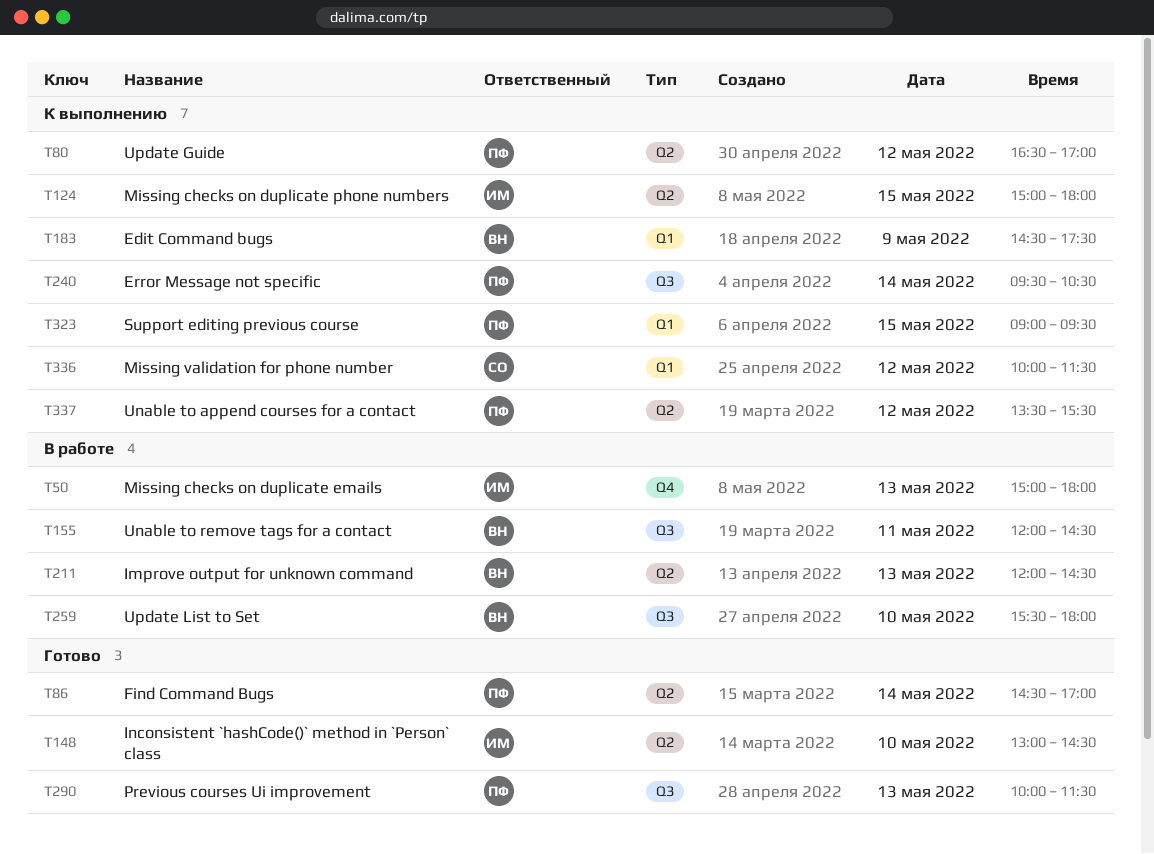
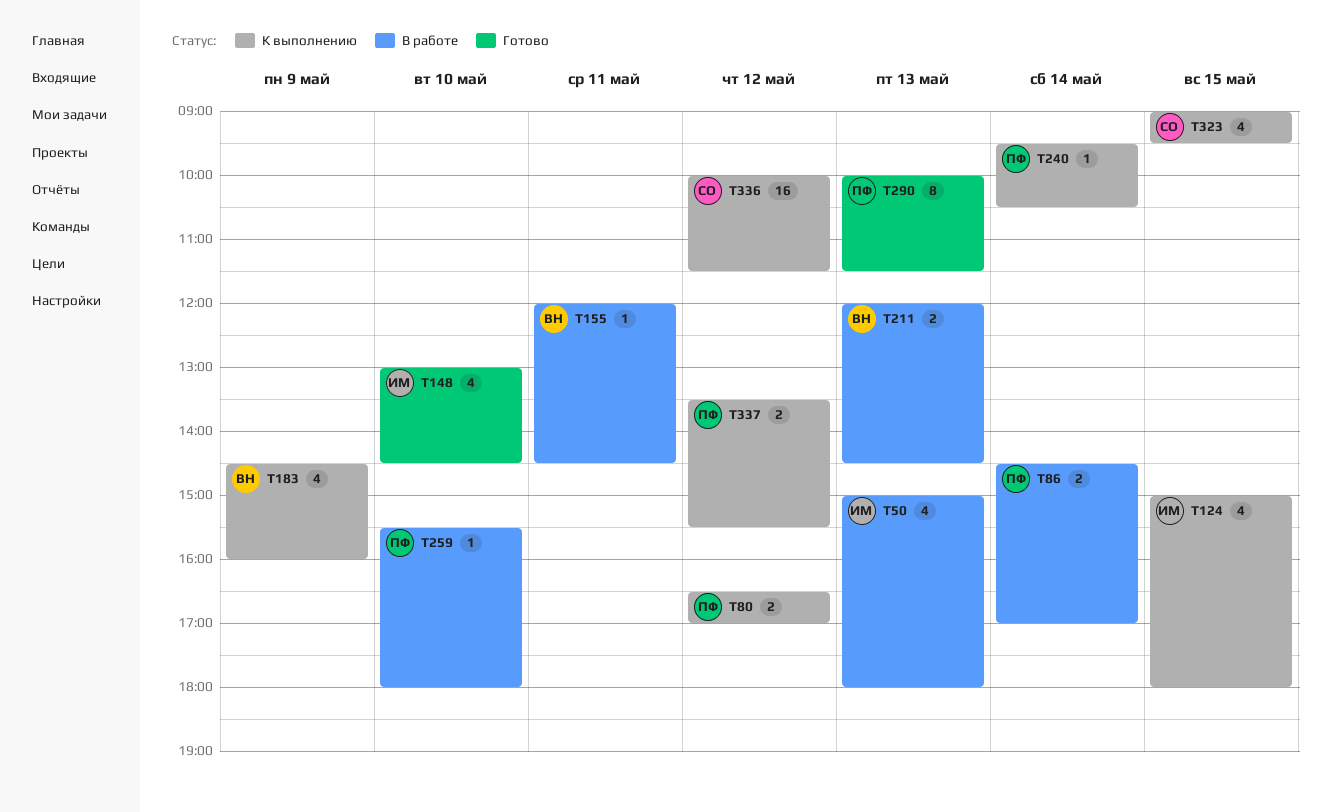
T86, status: Готово -> В работе
T183, ends: 17:30 -> 16:00
T259, owner: ВН -> ПФ
T323, owner: ПФ -> СО

